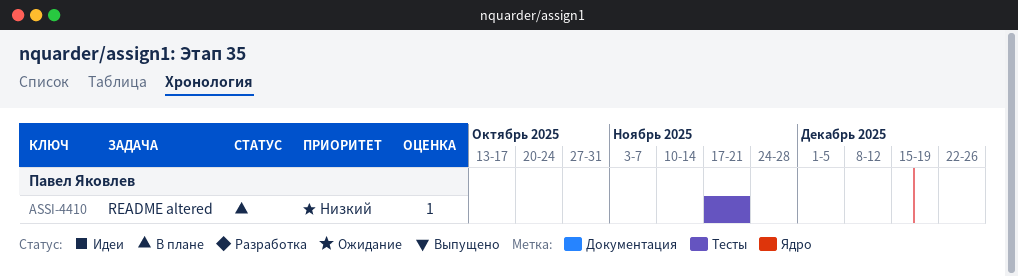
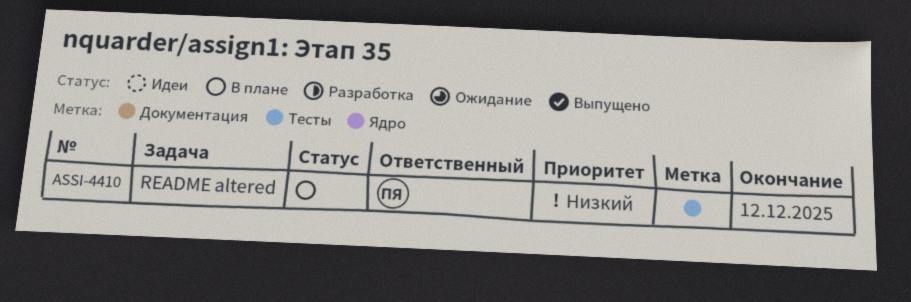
ASSI-4410, due: Nov 21 -> Dec 12

